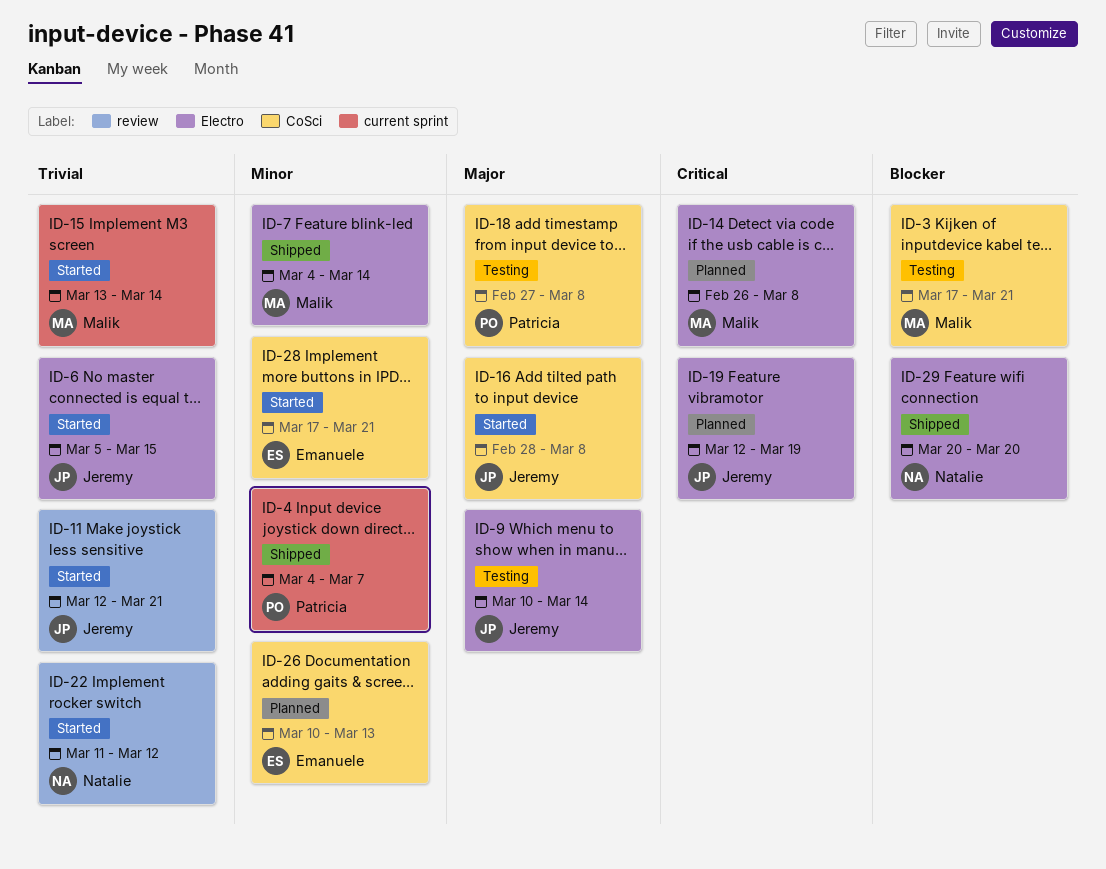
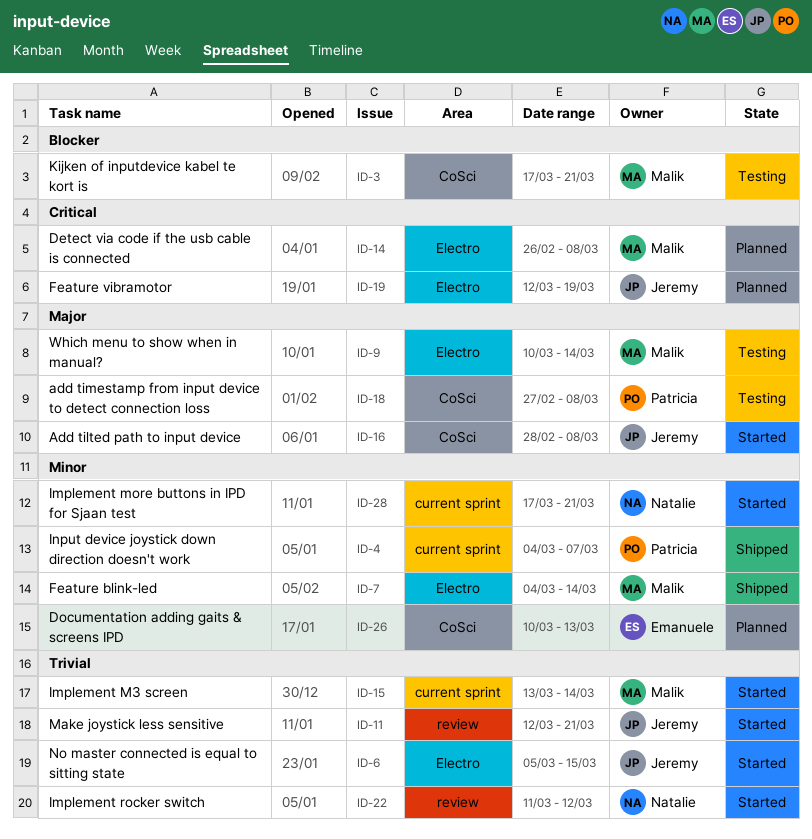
ID-9, owner: Jeremy -> Malik
ID-28, owner: Emanuele -> Natalie
ID-28, label: CoSci -> current sprint
ID-29: present -> none

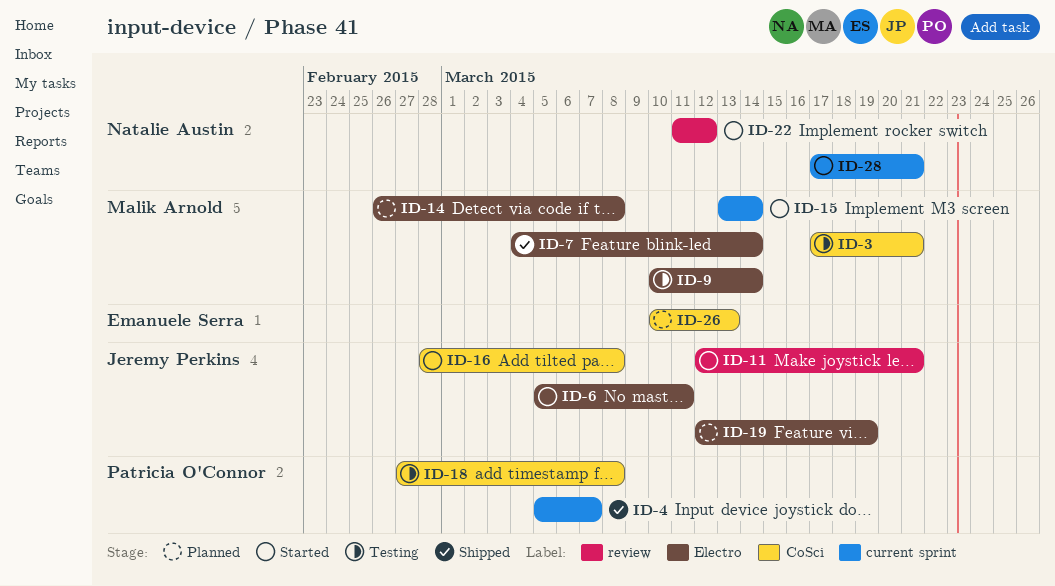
ID-4, start: Mar 4 -> Mar 5
ID-6, due: Mar 15 -> Mar 11

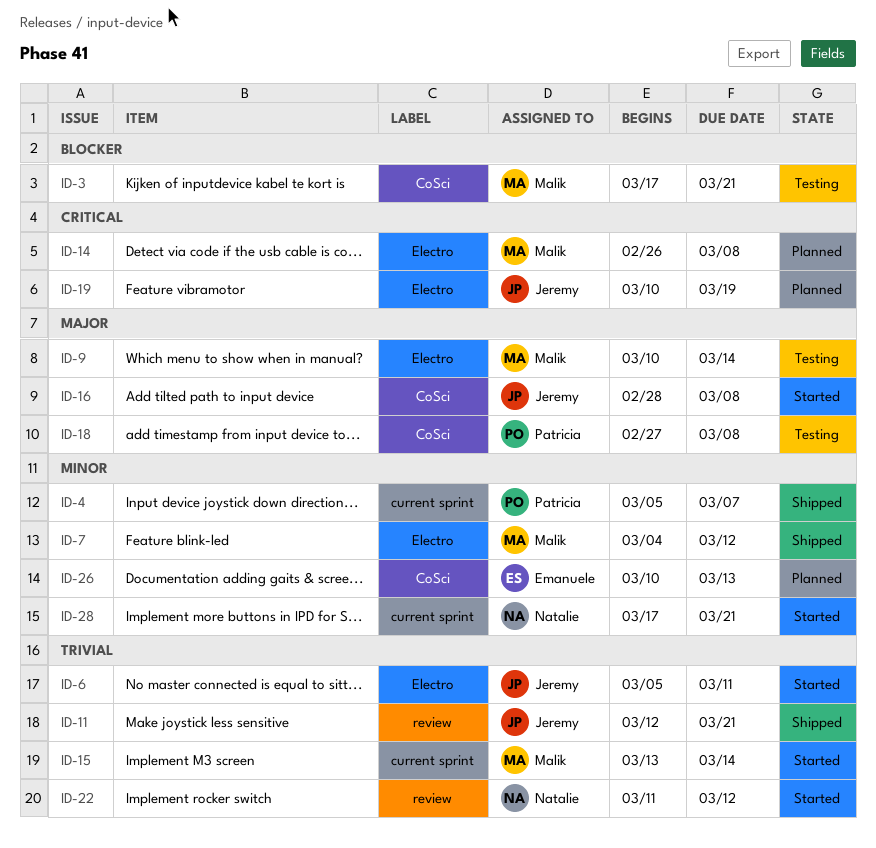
ID-7, due: Mar 14 -> Mar 12
ID-11, status: Started -> Shipped
ID-19, start: Mar 12 -> Mar 10

